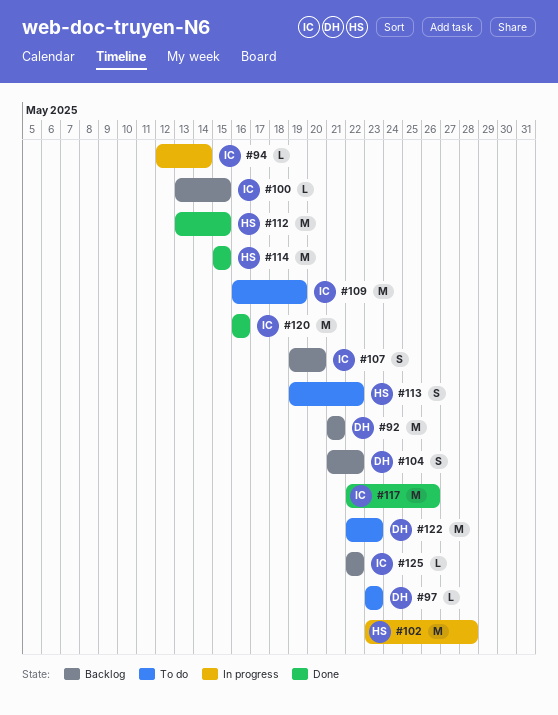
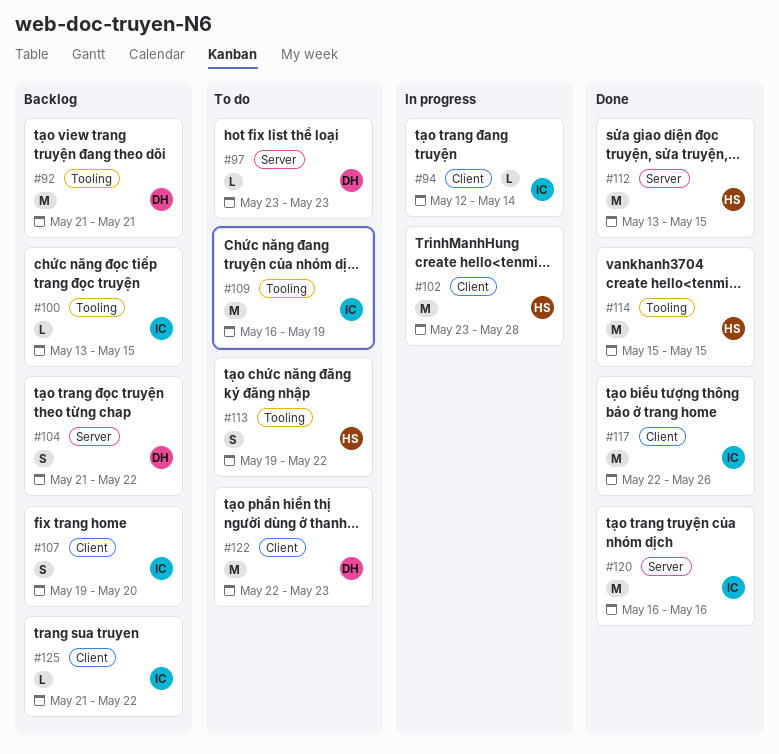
#125, start: May 22 -> May 21

